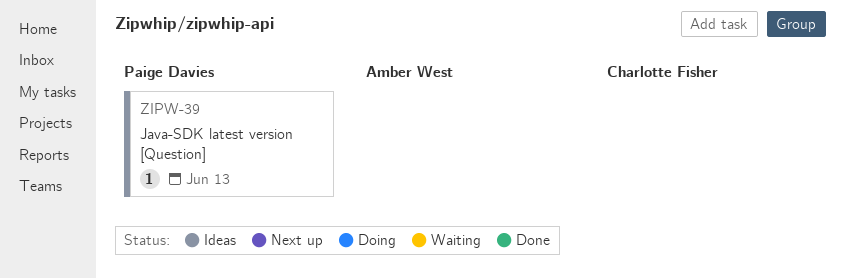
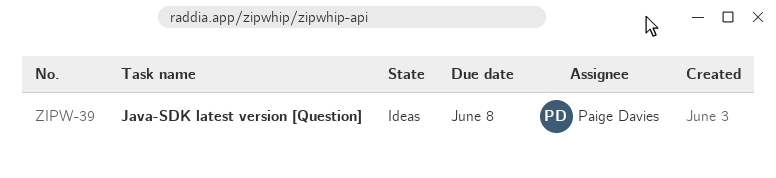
ZIPW-39, due: Jun 13 -> Jun 8

